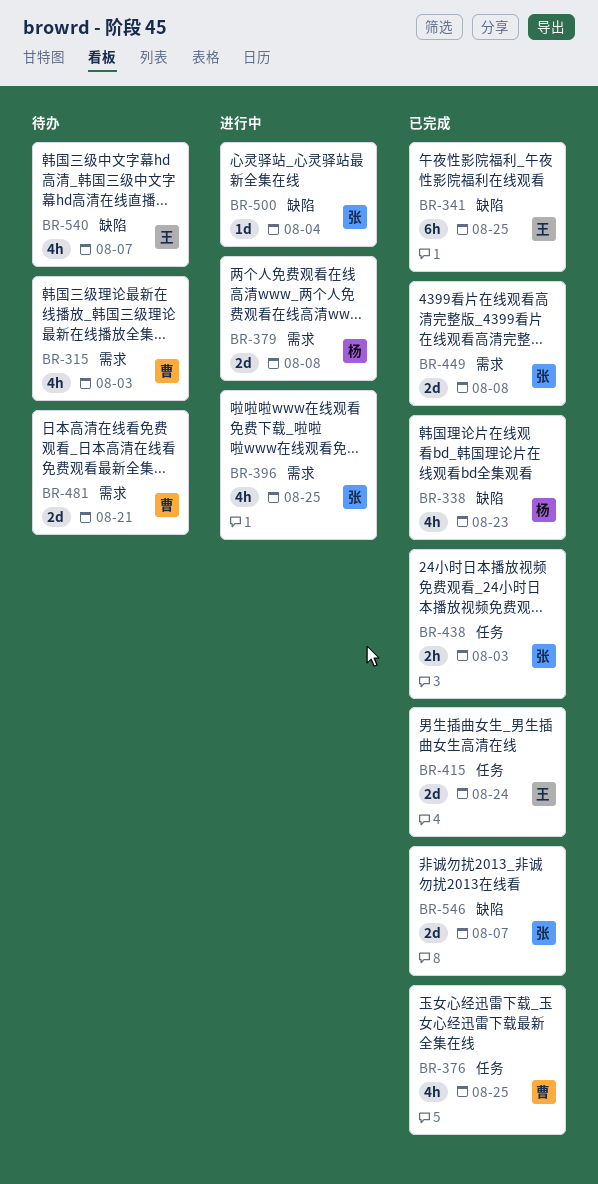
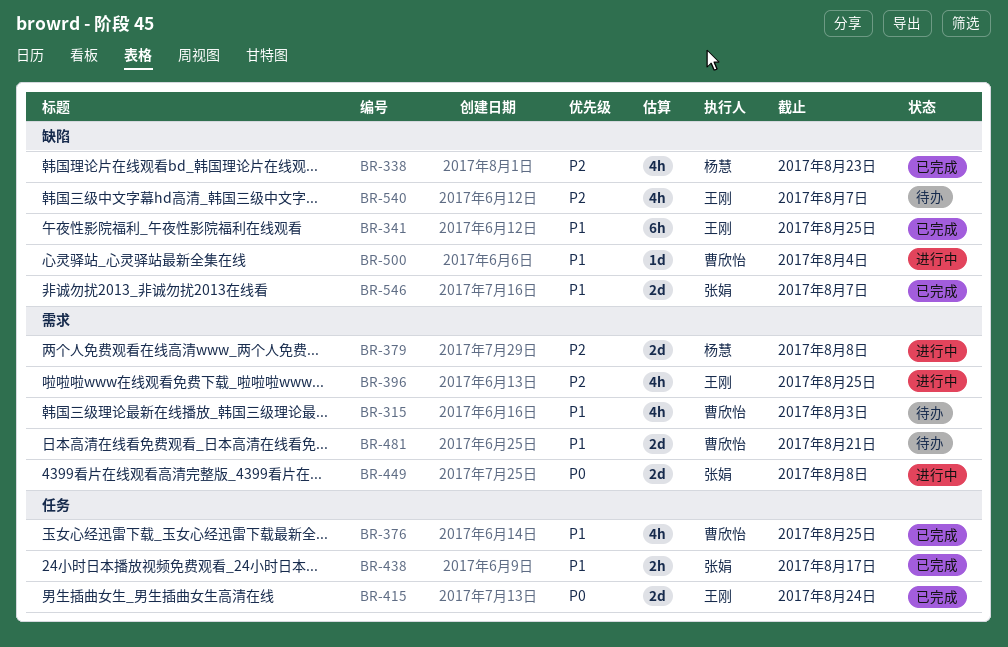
BR-396, owner: 张娟 -> 王刚
BR-438, due: Aug 3 -> Aug 17
BR-449, status: 已完成 -> 进行中
BR-500, owner: 张娟 -> 曹欣怡

